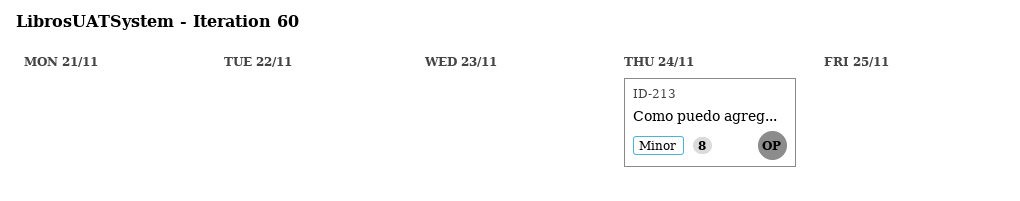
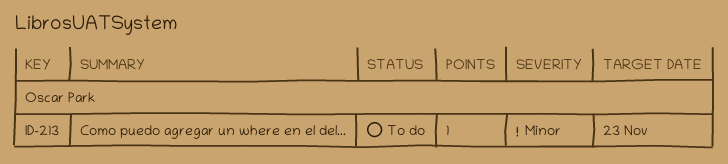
ID-213, estimate: 8 -> 1
ID-213, due: Nov 24 -> Nov 23

